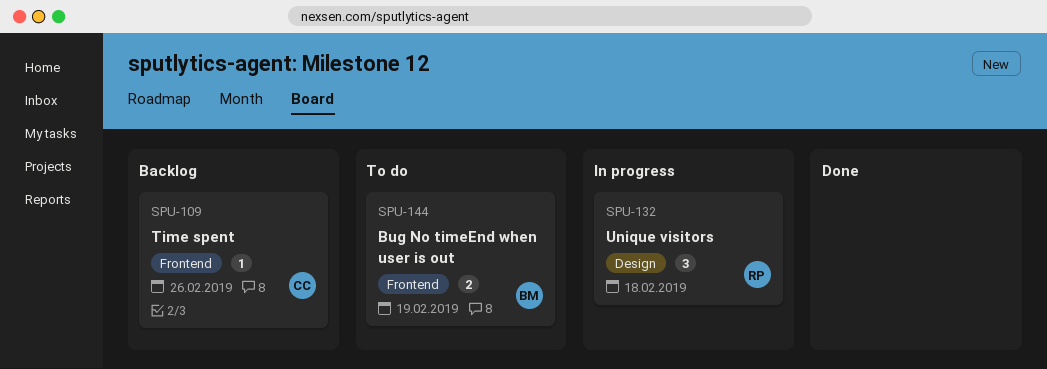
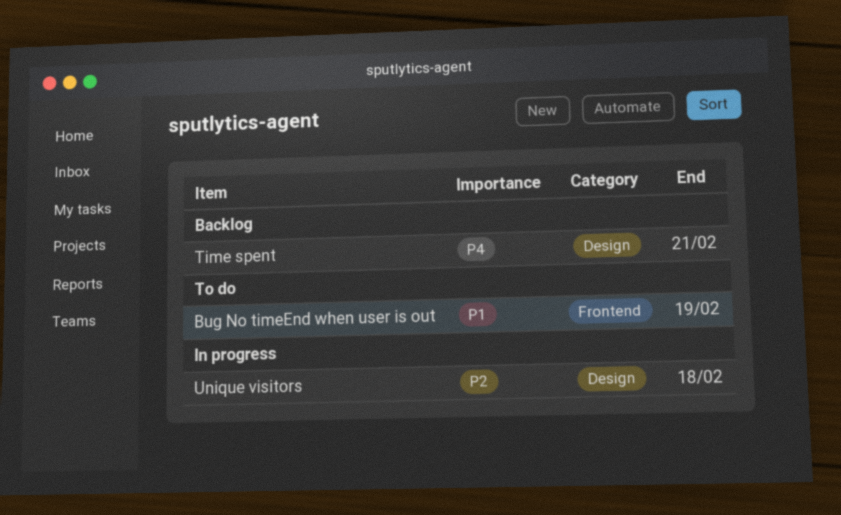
Time spent, label: Frontend -> Design
Time spent, due: Feb 26 -> Feb 21

